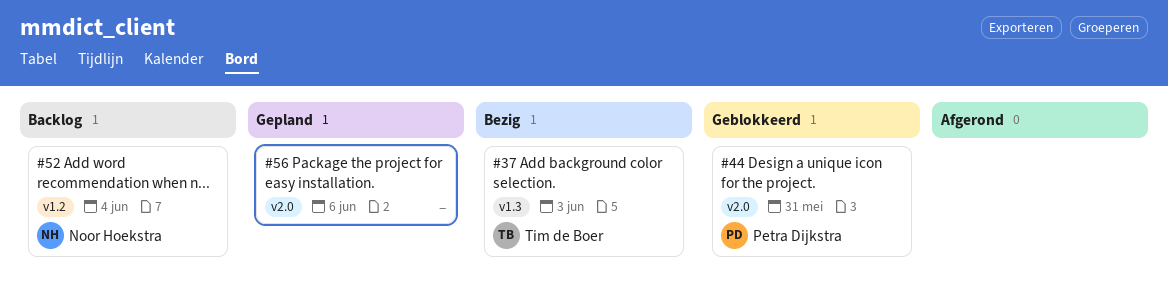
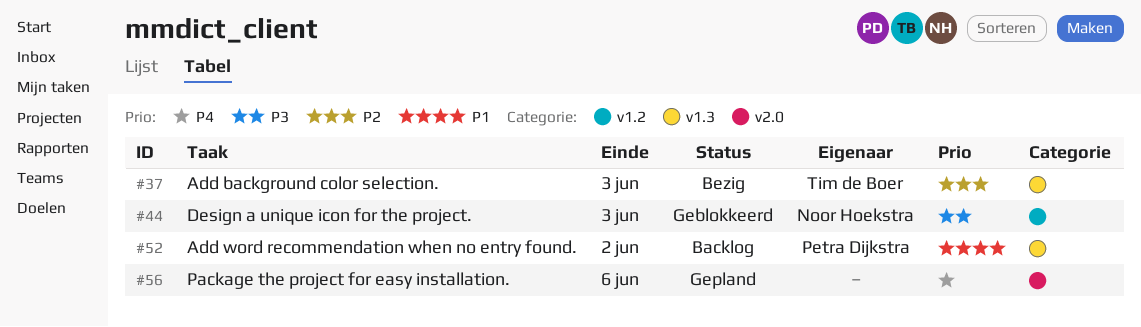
#44, owner: Petra Dijkstra -> Noor Hoekstra
#44, label: v2.0 -> v1.2
#44, due: May 31 -> Jun 3
#52, owner: Noor Hoekstra -> Petra Dijkstra
#52, label: v1.2 -> v1.3
#52, due: Jun 4 -> Jun 2

